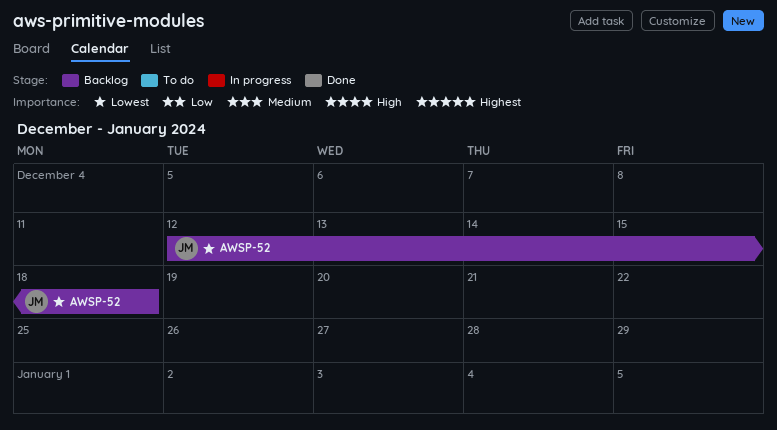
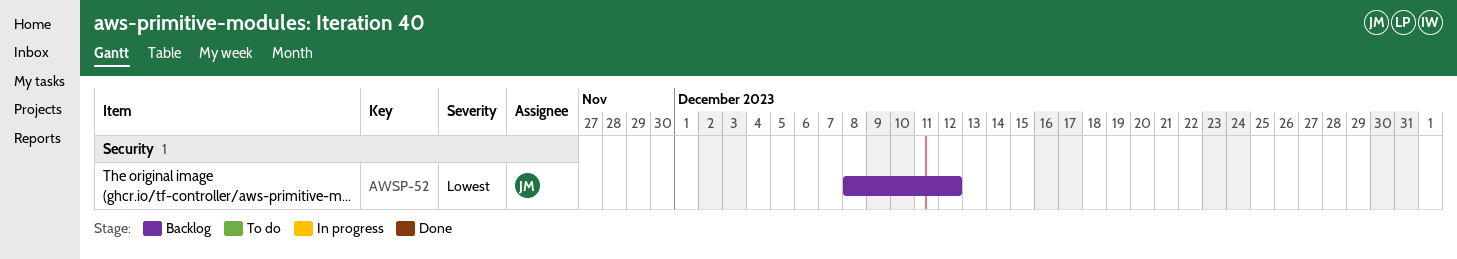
AWSP-52, start: Dec 12 -> Dec 8
AWSP-52, due: Dec 18 -> Dec 12

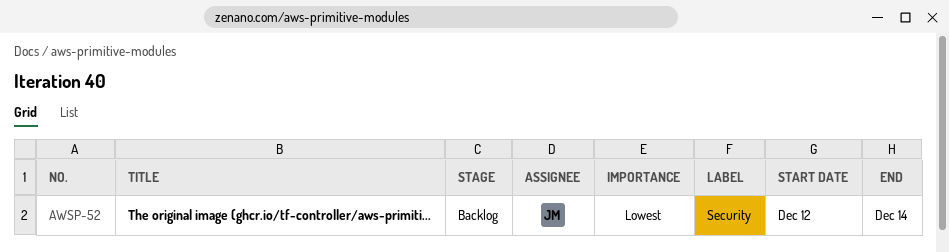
AWSP-52, start: Dec 8 -> Dec 12
AWSP-52, due: Dec 12 -> Dec 14

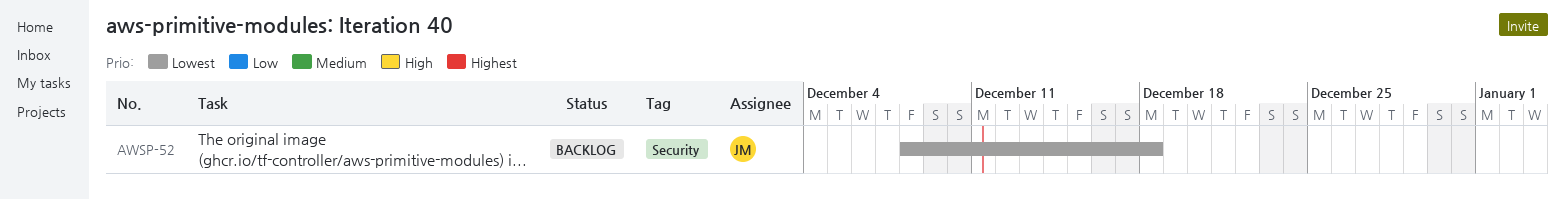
AWSP-52, start: Dec 12 -> Dec 8
AWSP-52, due: Dec 14 -> Dec 18

